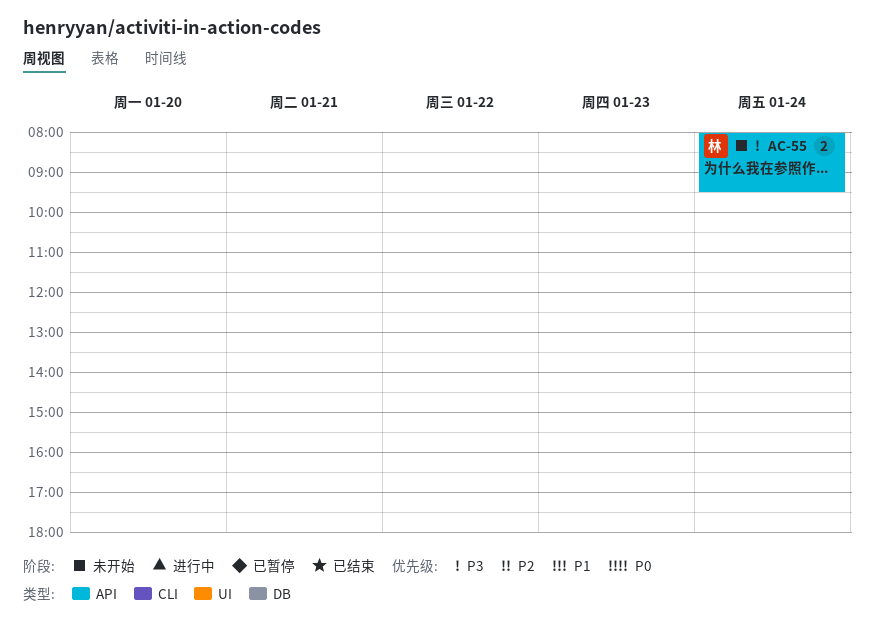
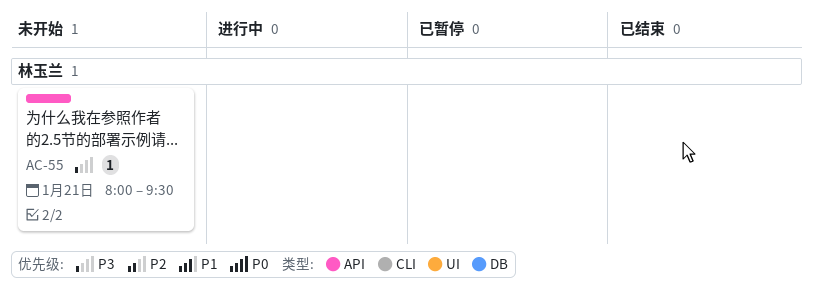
AC-55, estimate: 2 -> 1
AC-55, day: Jan 24 -> Jan 21

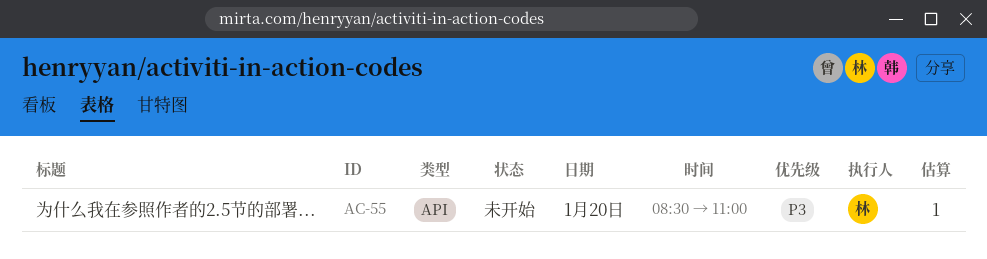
AC-55, day: Jan 21 -> Jan 20
AC-55, begins: 08:00 -> 08:30
AC-55, ends: 09:30 -> 11:00

